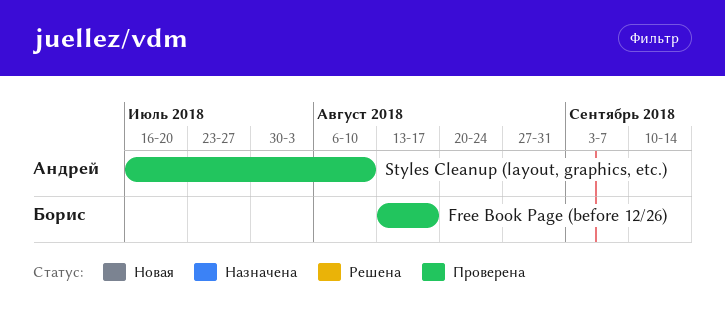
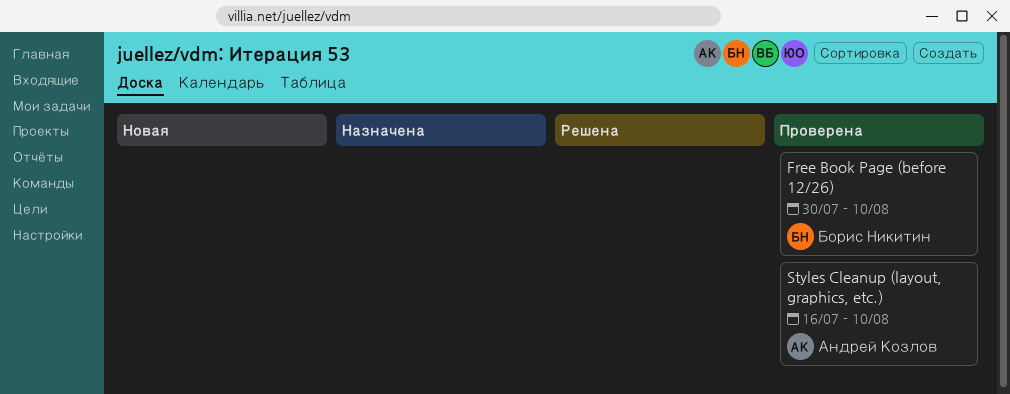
Free Book Page (before 12/26), start: Aug 13 -> Jul 30
Free Book Page (before 12/26), due: Aug 17 -> Aug 10

